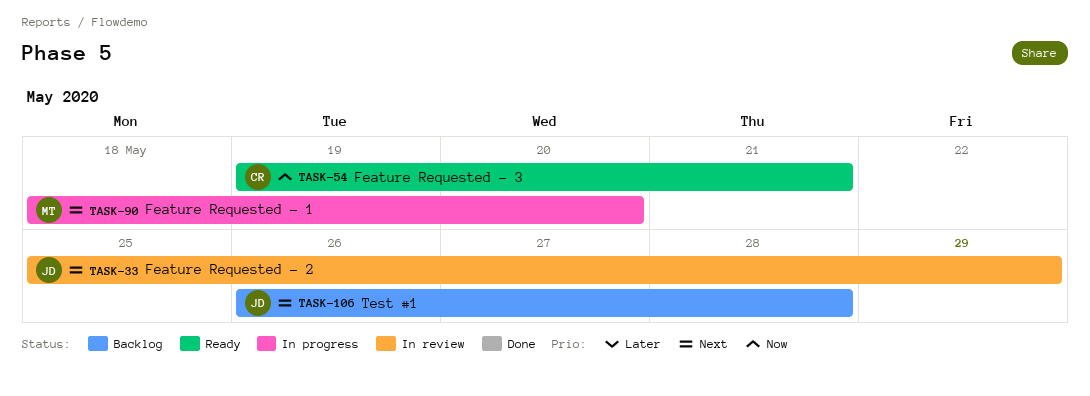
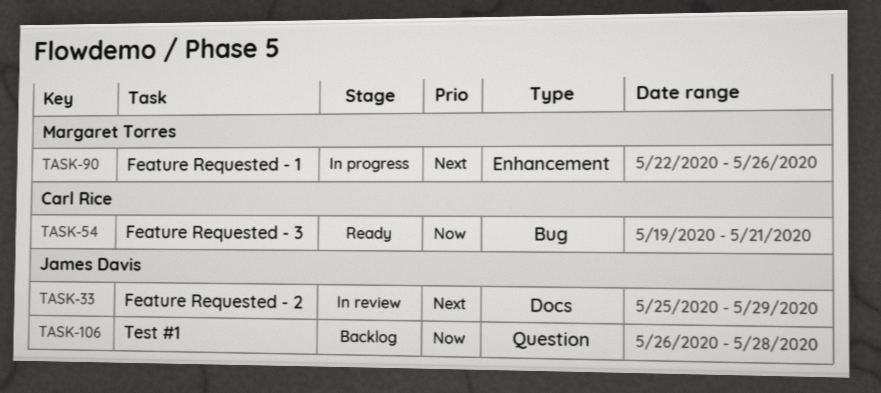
TASK-90, start: May 18 -> May 22
TASK-90, due: May 20 -> May 26
TASK-106, priority: Next -> Now

